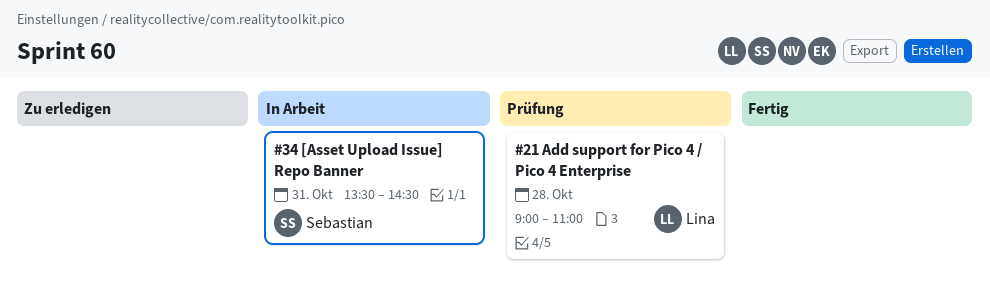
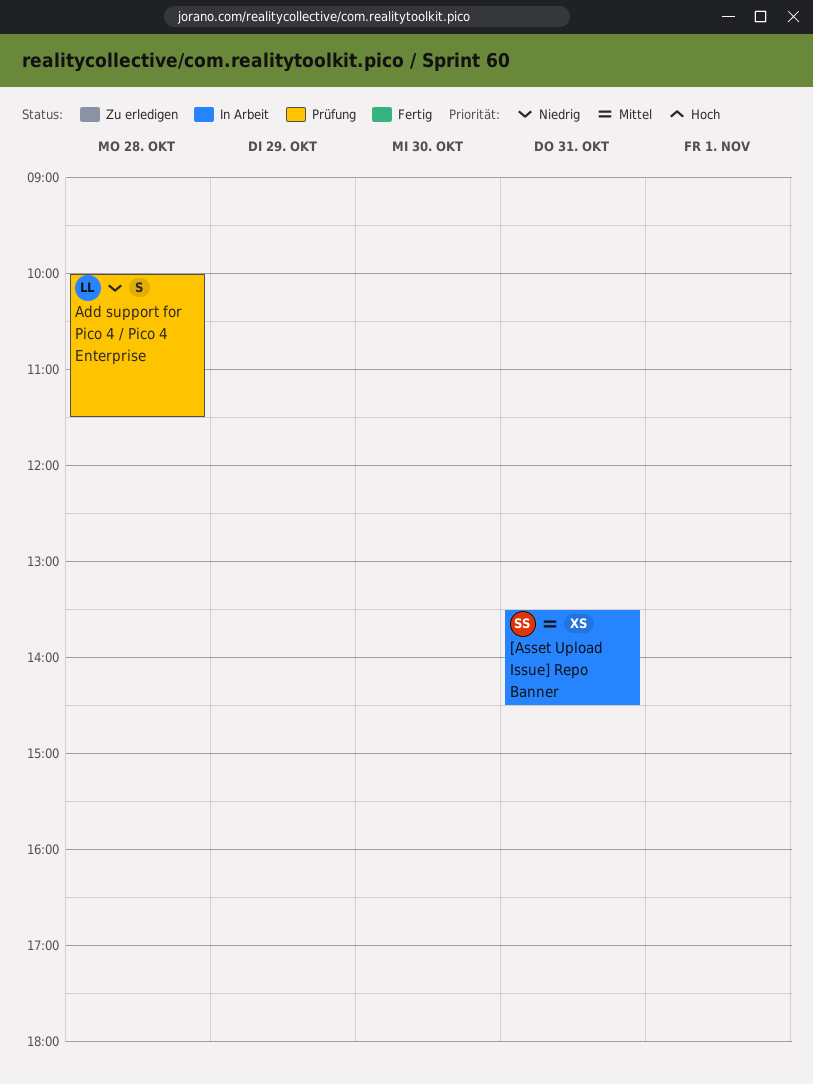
Add support for Pico 4 / Pico 4 Enterprise, begins: 09:00 -> 10:00
Add support for Pico 4 / Pico 4 Enterprise, ends: 11:00 -> 11:30

